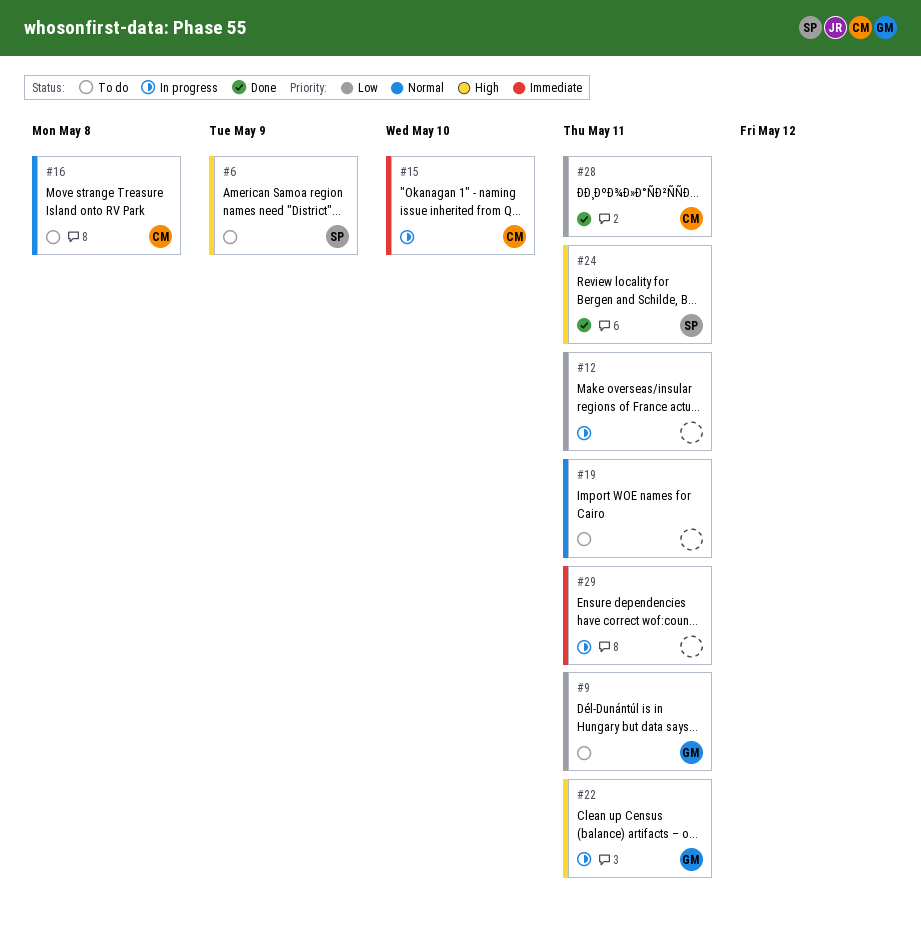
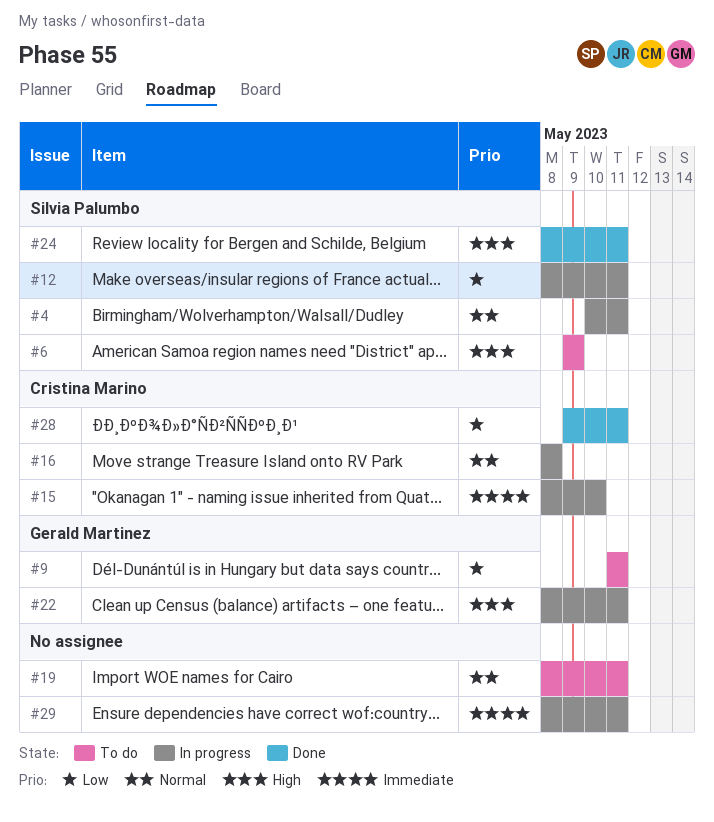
#4: none -> present
#12, owner: none -> Silvia Palumbo
#16, status: To do -> In progress

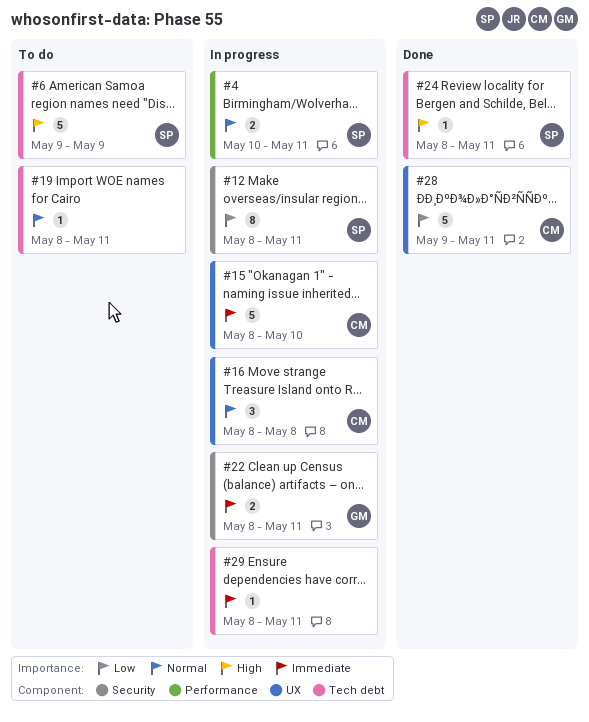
#9: present -> none
#22, priority: High -> Immediate

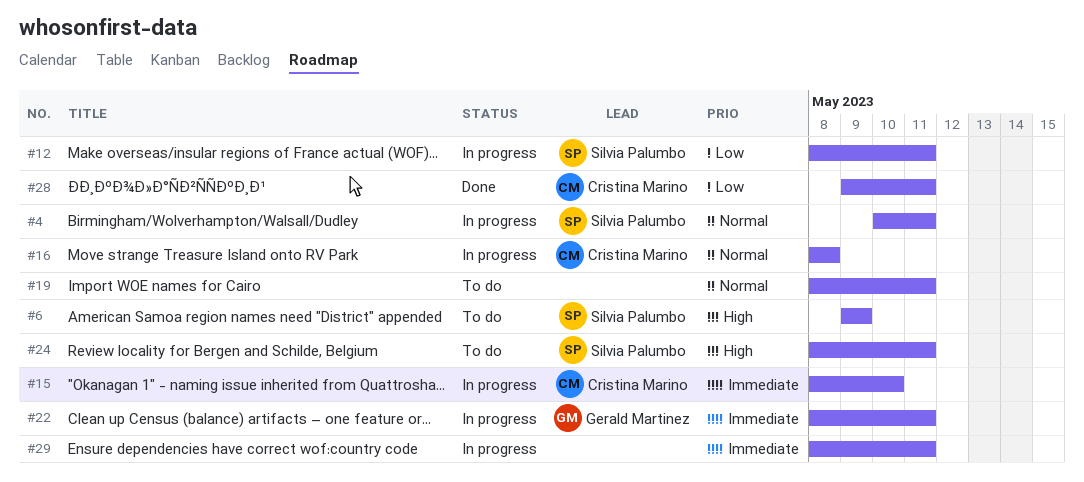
#24, status: Done -> To do

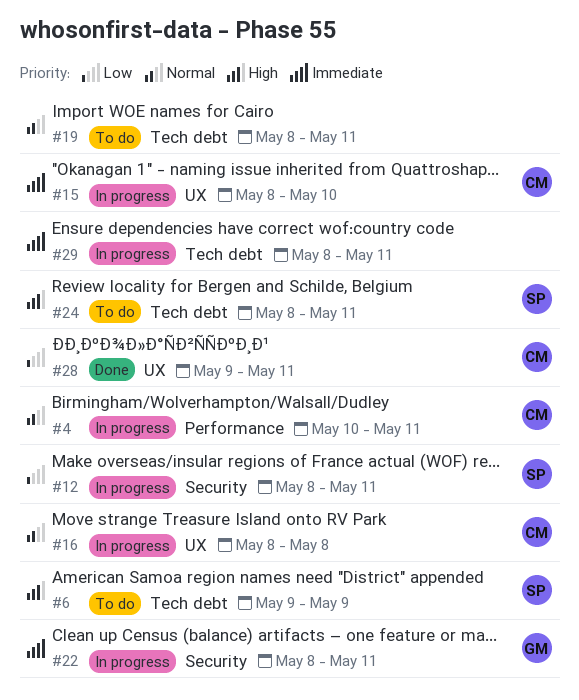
#4, owner: Silvia Palumbo -> Cristina Marino

